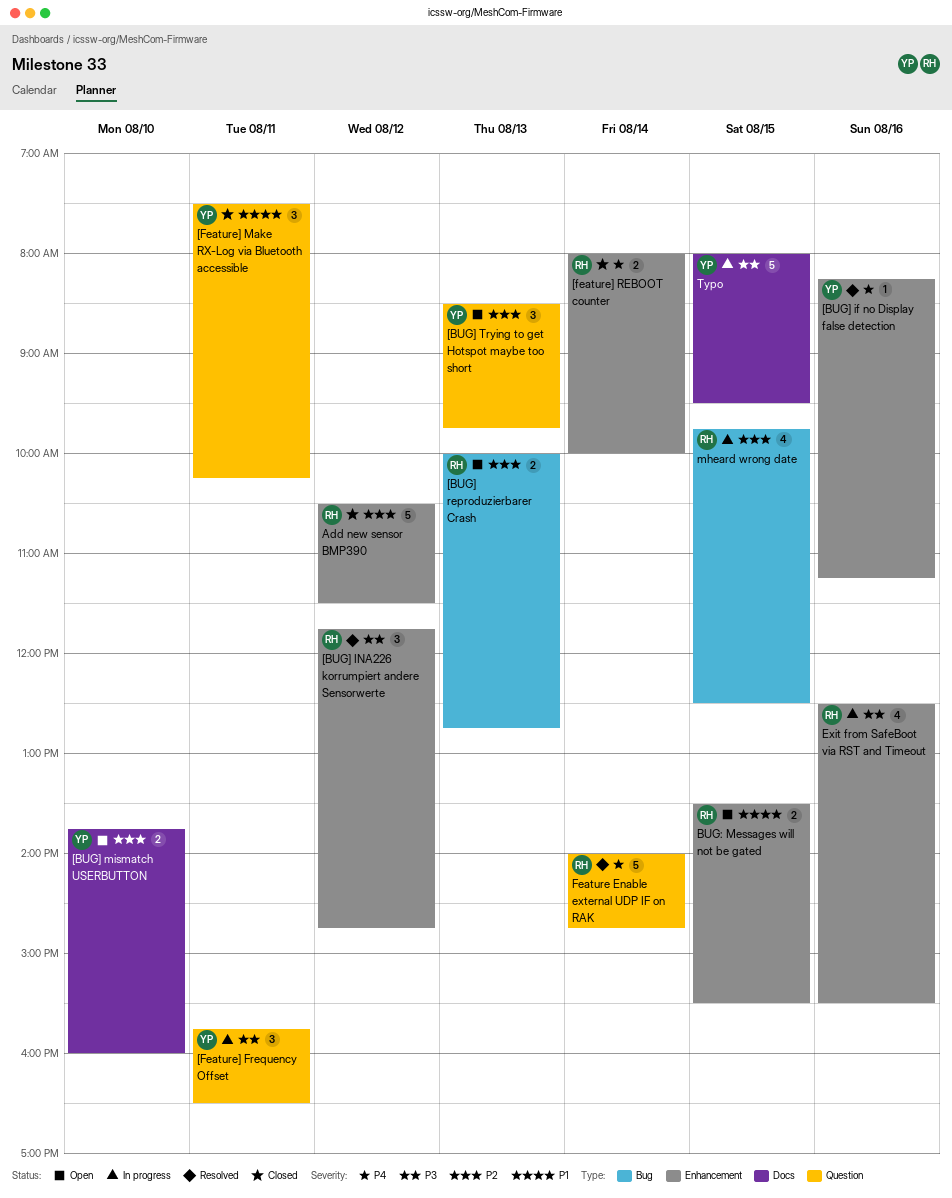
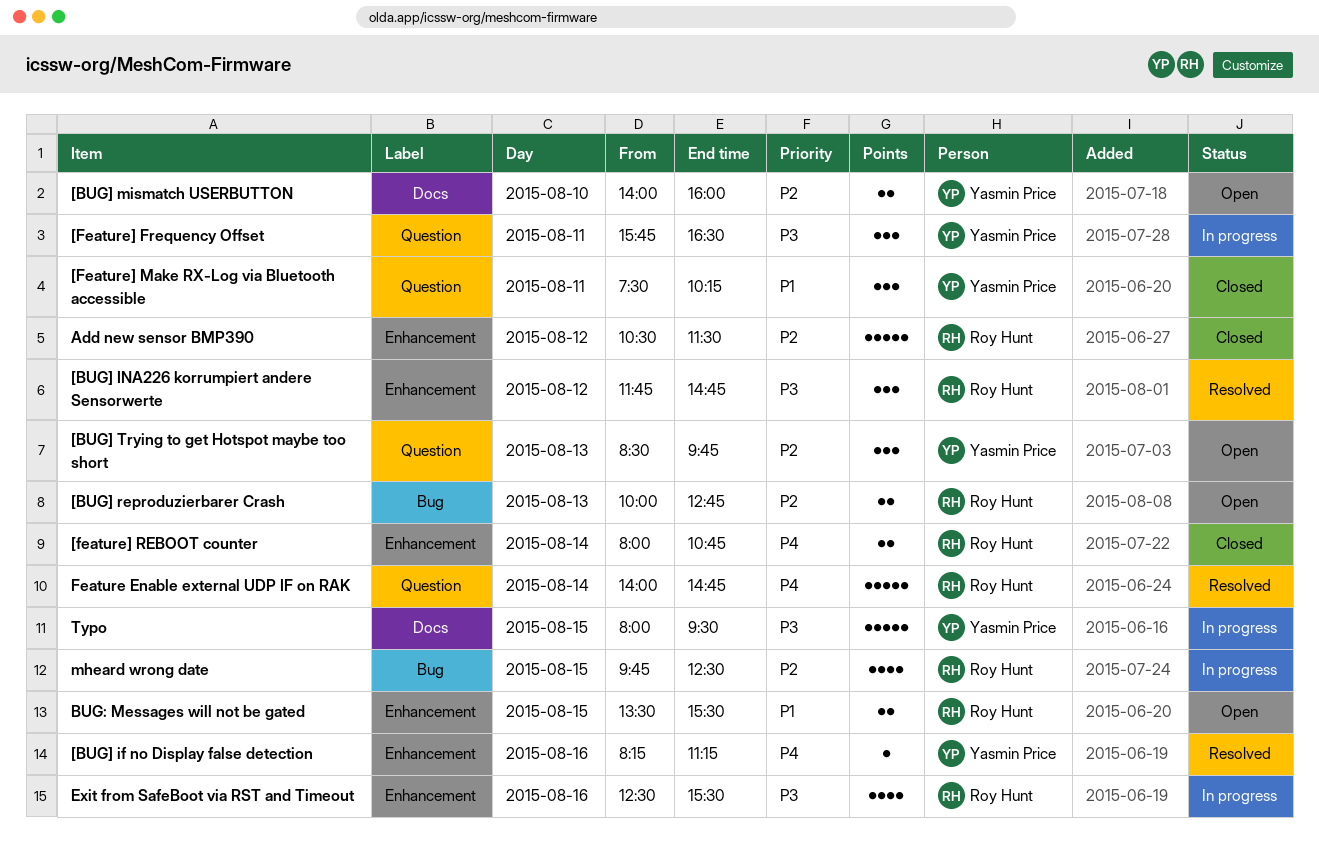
[BUG] mismatch USERBUTTON, begins: 13:45 -> 14:00
[feature] REBOOT counter, ends: 10:00 -> 10:45

